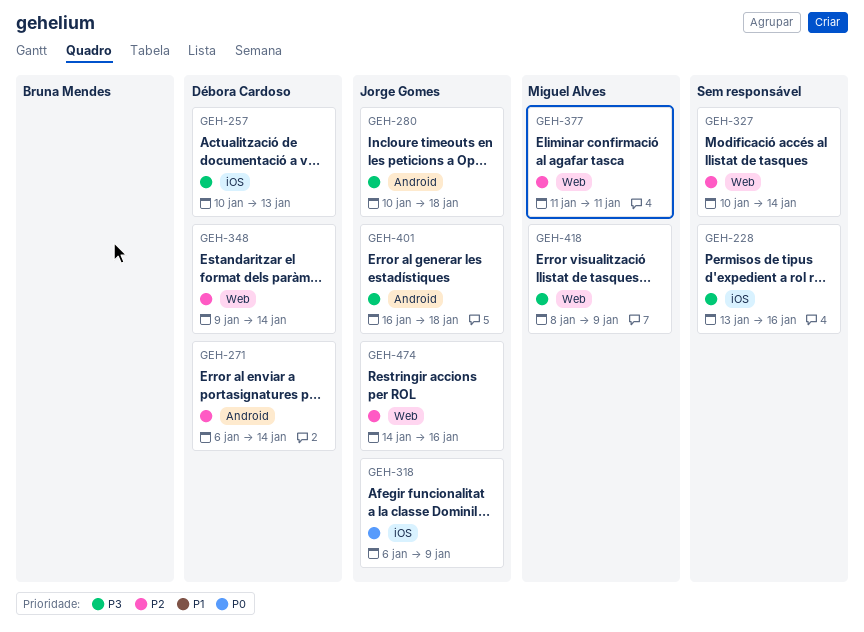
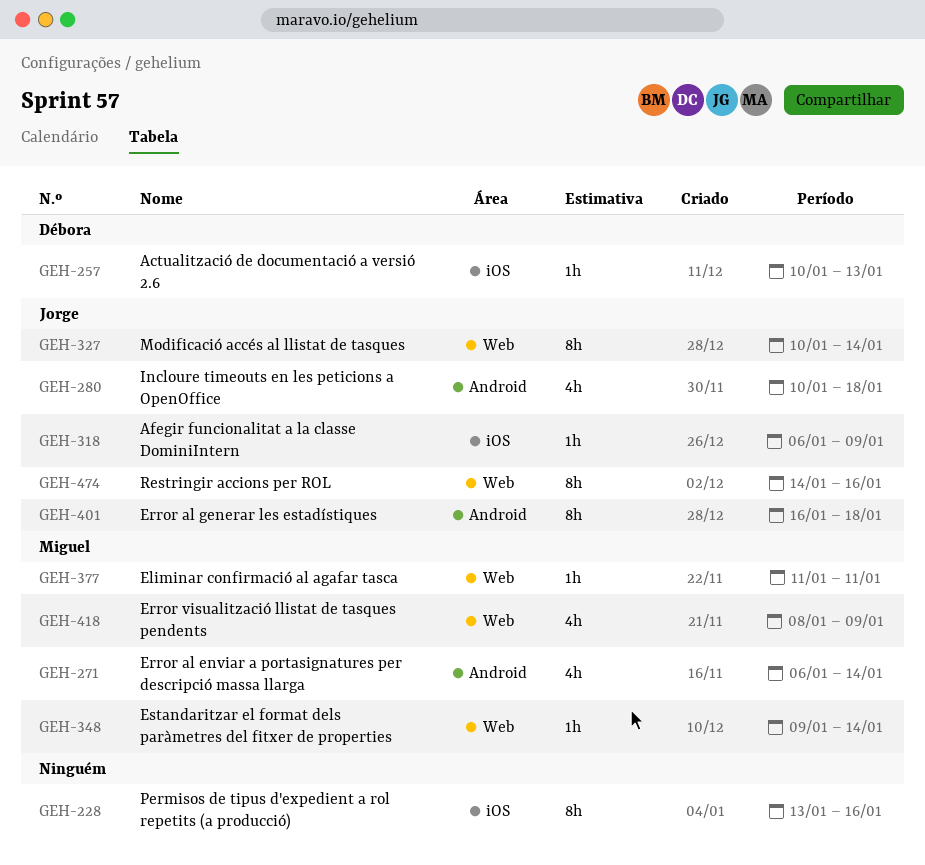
GEH-271, owner: Débora Cardoso -> Miguel Alves
GEH-327, owner: none -> Jorge Gomes
GEH-348, owner: Débora Cardoso -> Miguel Alves

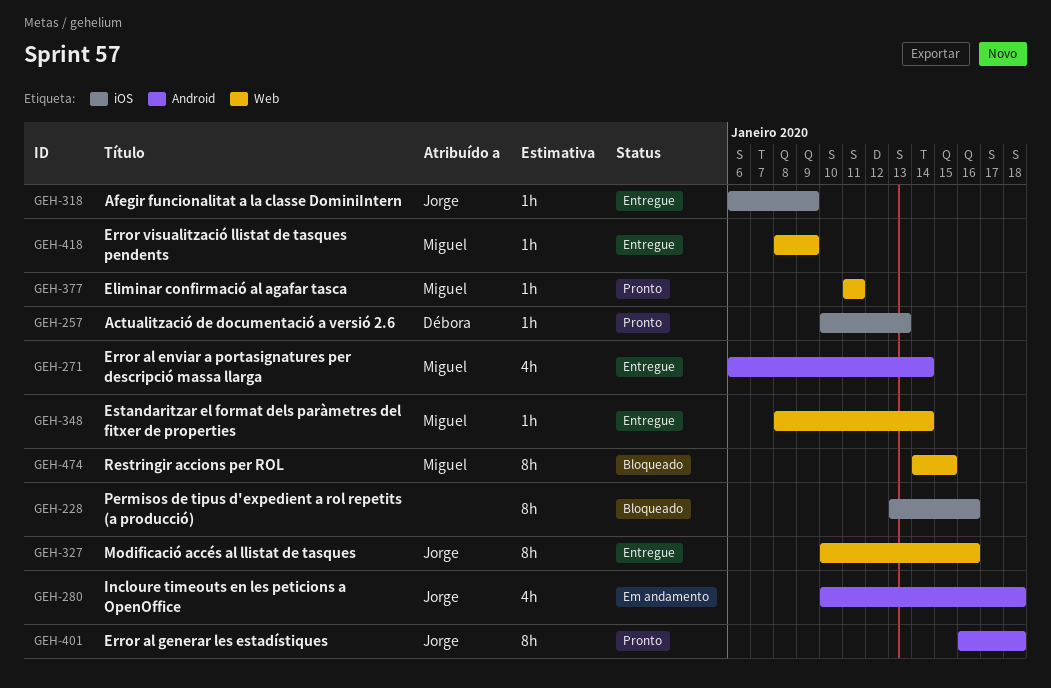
GEH-327, due: Jan 14 -> Jan 16
GEH-348, start: Jan 9 -> Jan 8
GEH-418, estimate: 4h -> 1h
GEH-474, owner: Jorge -> Miguel
GEH-474, due: Jan 16 -> Jan 15

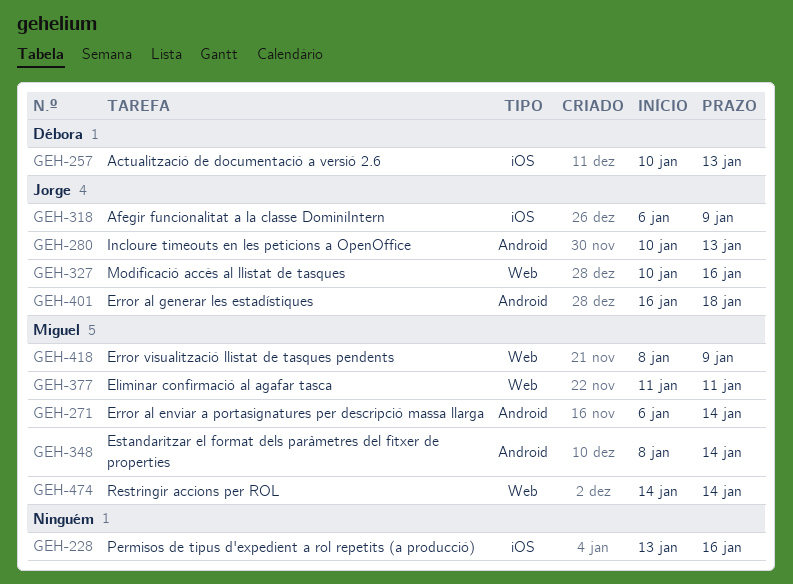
GEH-280, due: Jan 18 -> Jan 13
GEH-348, label: Web -> Android
GEH-474, due: Jan 15 -> Jan 14

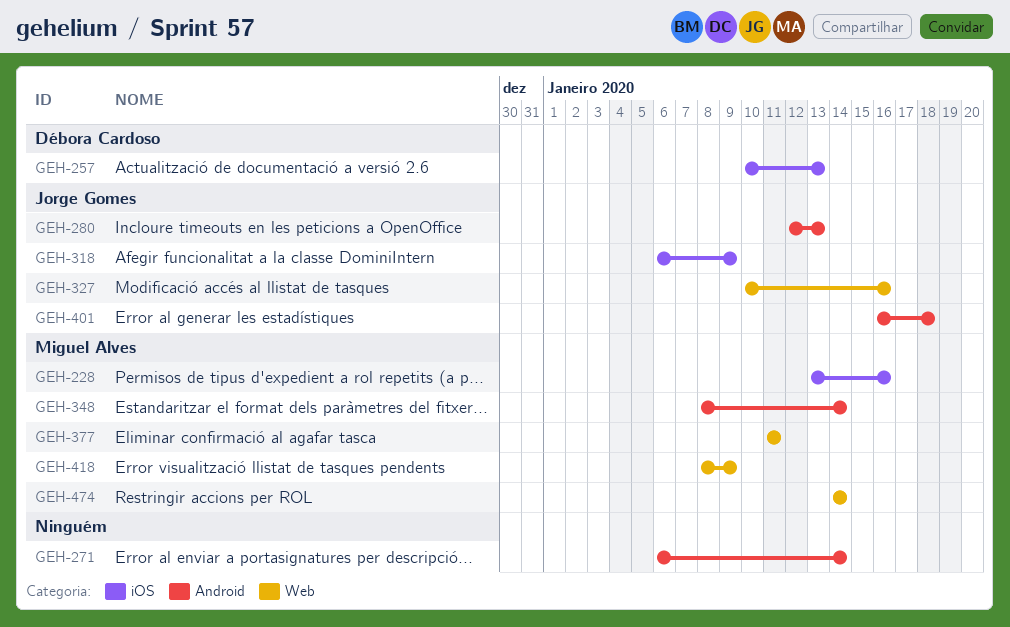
GEH-228, owner: none -> Miguel Alves
GEH-271, owner: Miguel Alves -> none
GEH-280, start: Jan 10 -> Jan 12

